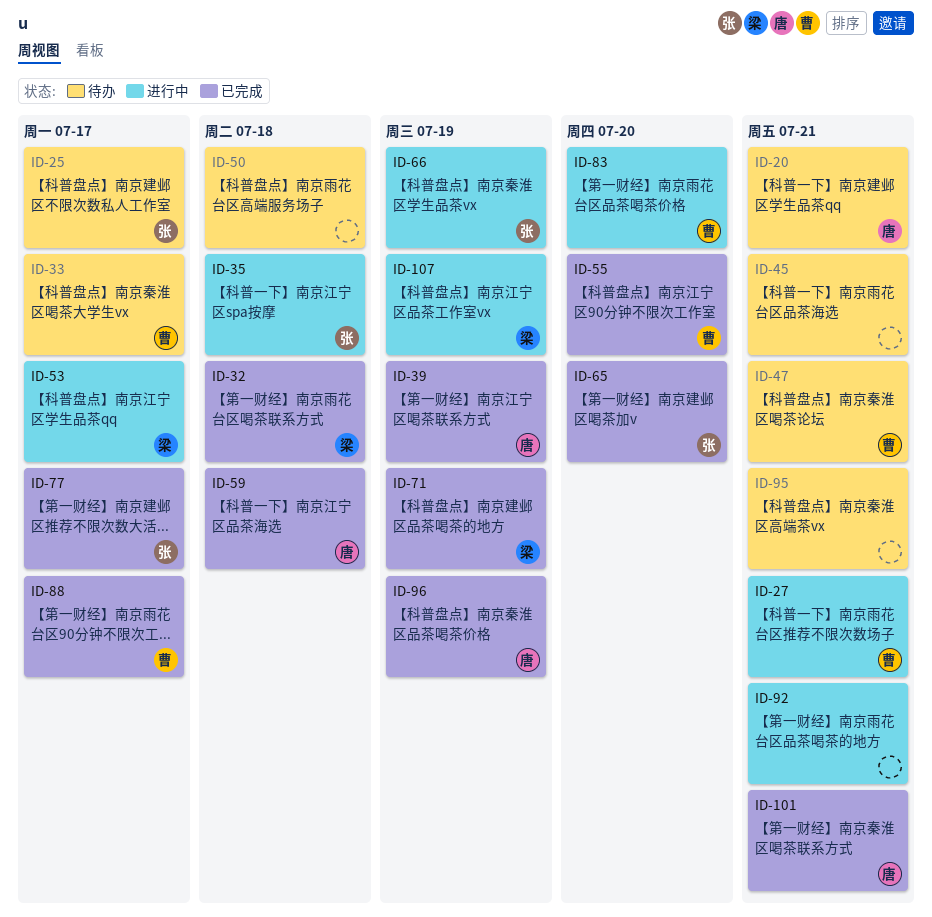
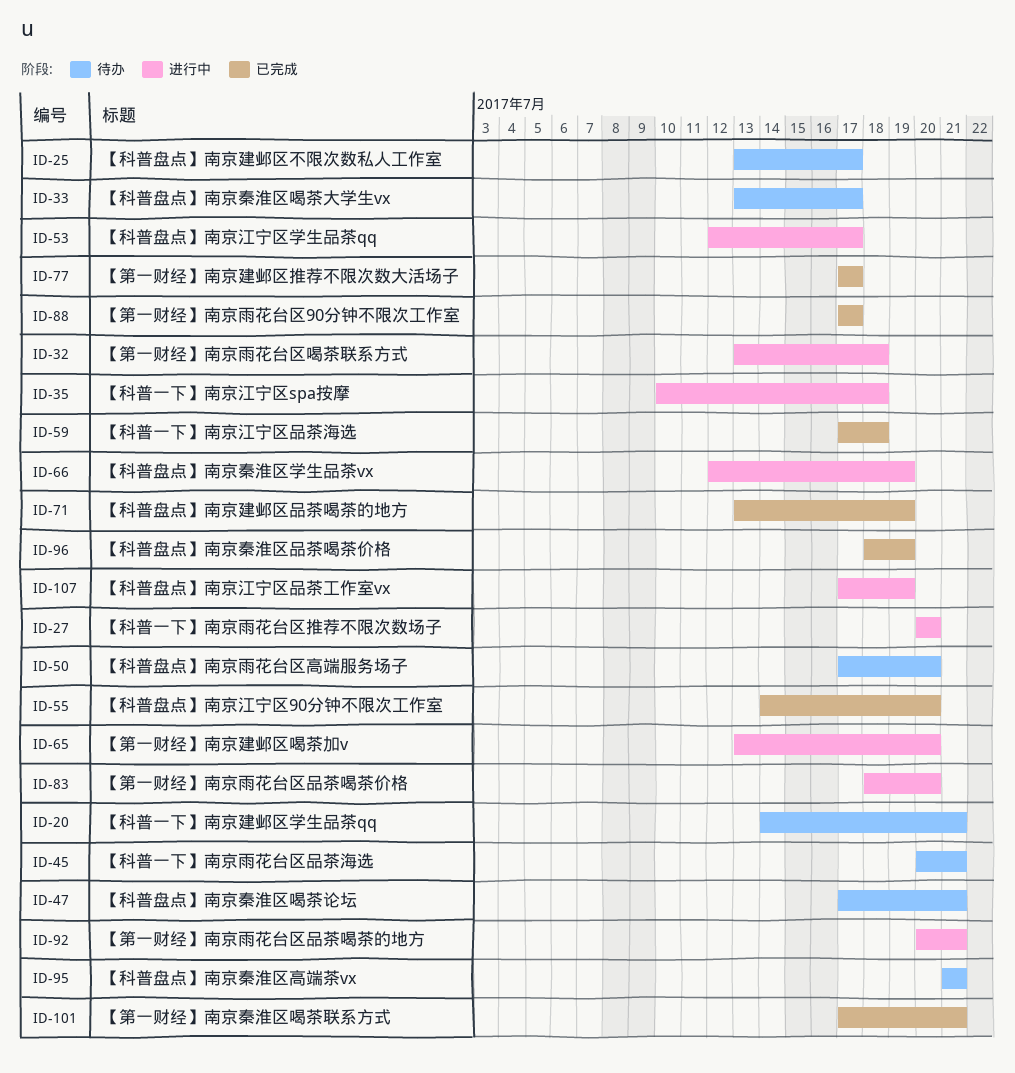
ID-27, due: Jul 21 -> Jul 20
ID-32, status: 已完成 -> 进行中
ID-39: present -> none
ID-50, due: Jul 18 -> Jul 20
ID-65, status: 已完成 -> 进行中

